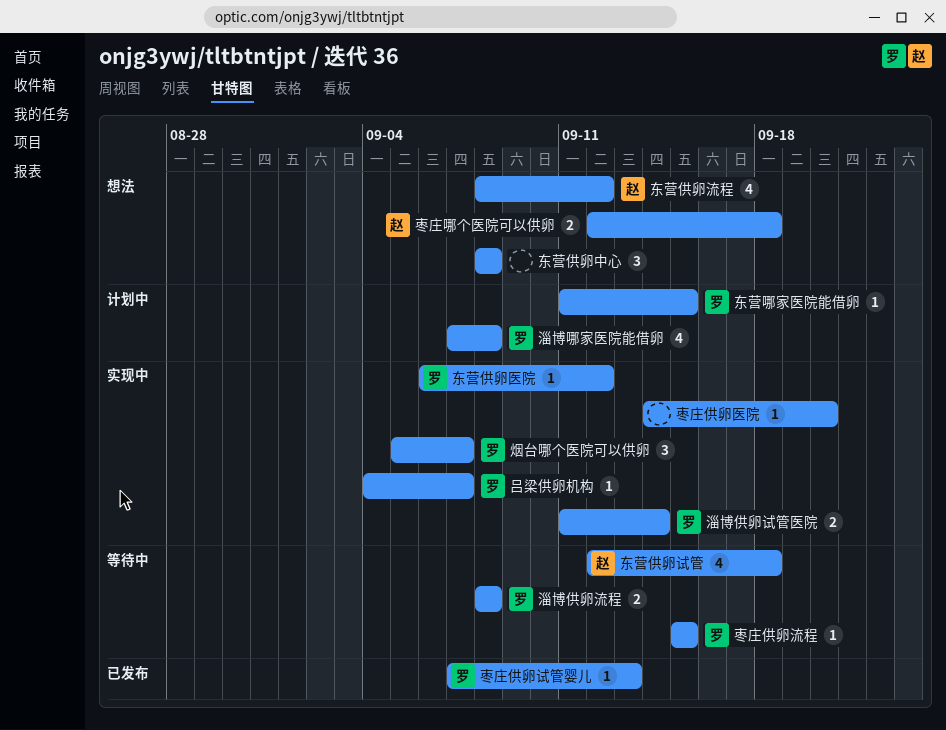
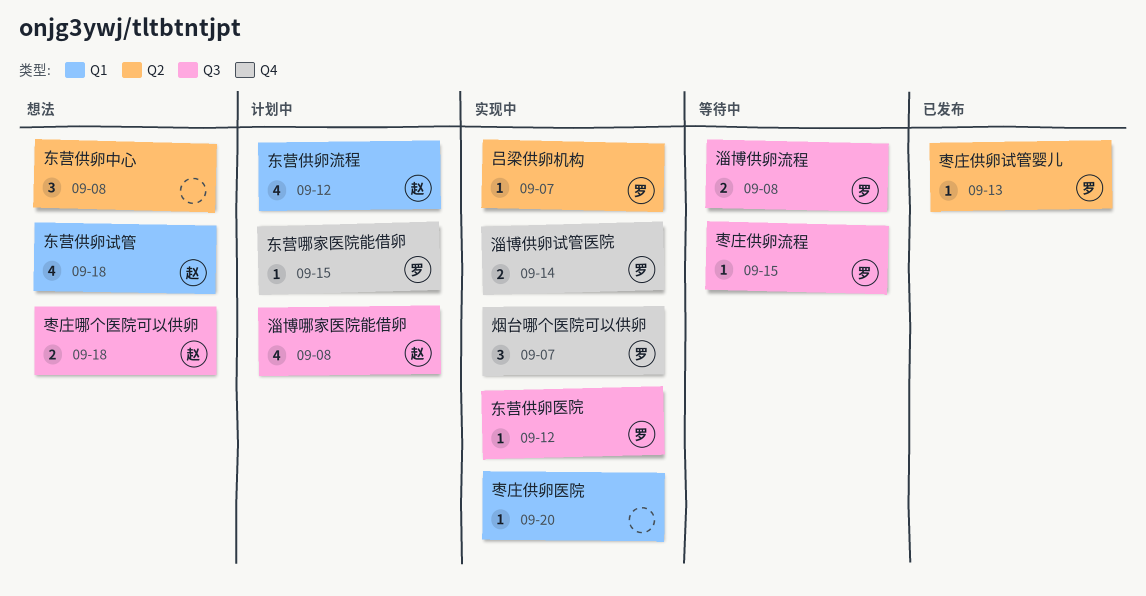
东营供卵流程, status: 想法 -> 计划中
东营供卵试管, status: 等待中 -> 想法
淄博哪家医院能借卵, owner: 罗 -> 赵

